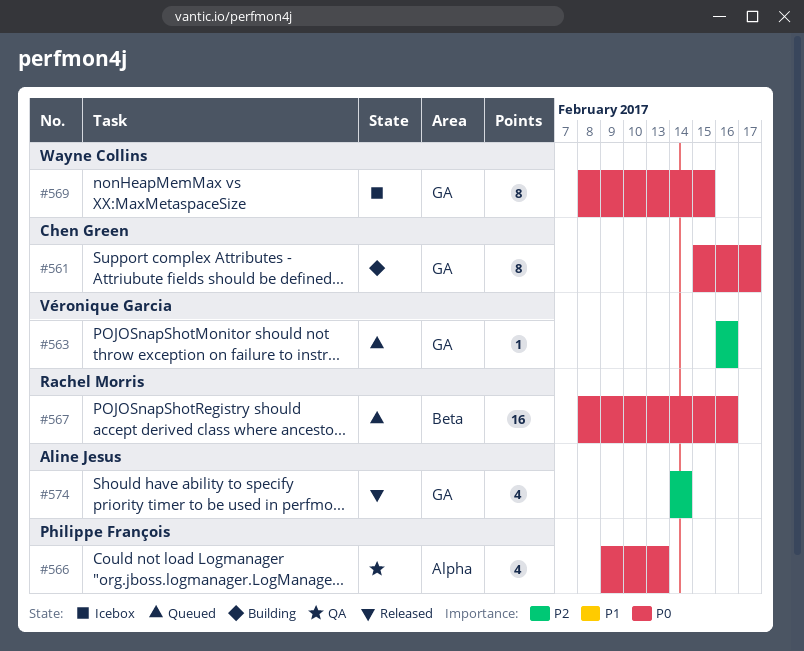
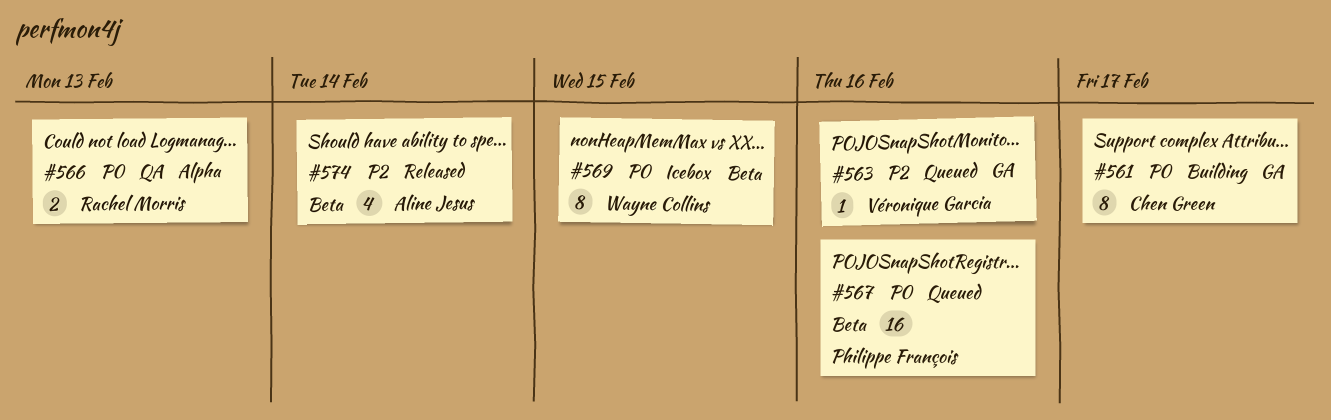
#566, owner: Philippe François -> Rachel Morris
#566, estimate: 4 -> 2
#567, owner: Rachel Morris -> Philippe François
#569, label: GA -> Beta
#574, label: GA -> Beta

